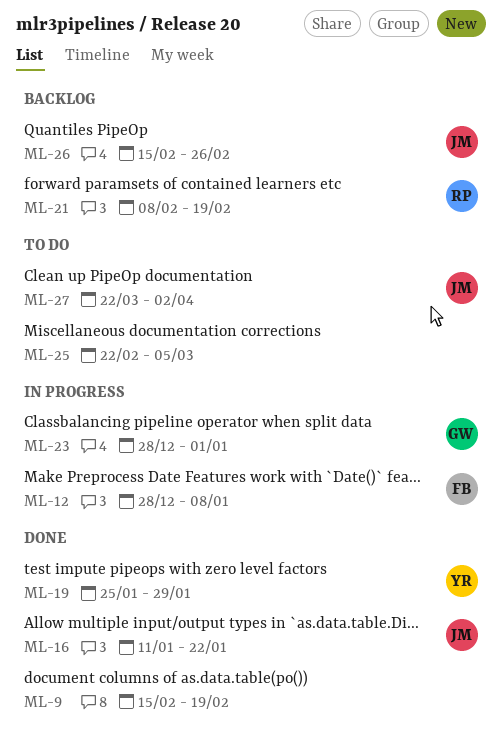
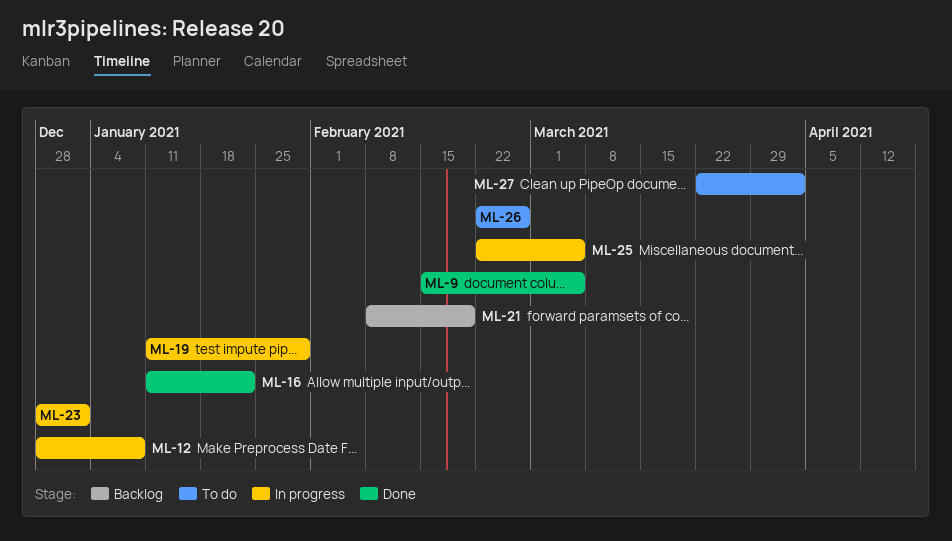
ML-9, due: Feb 19 -> Mar 5
ML-19, status: Done -> In progress
ML-19, start: Jan 25 -> Jan 11
ML-25, status: To do -> In progress
ML-26, status: Backlog -> To do
ML-26, start: Feb 15 -> Feb 22

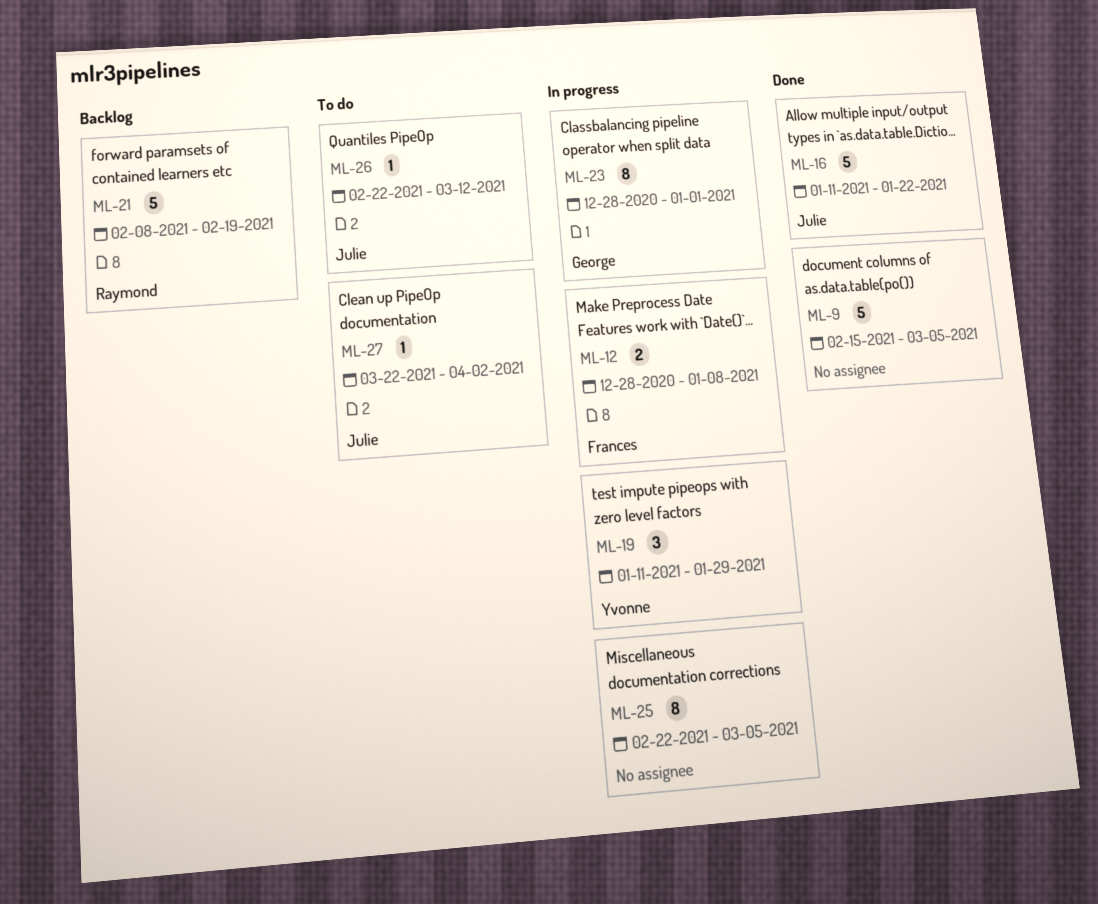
ML-26, due: Feb 26 -> Mar 12

